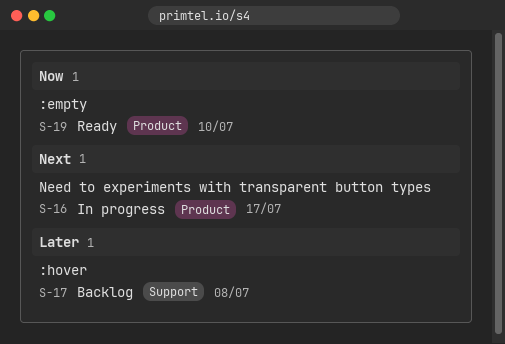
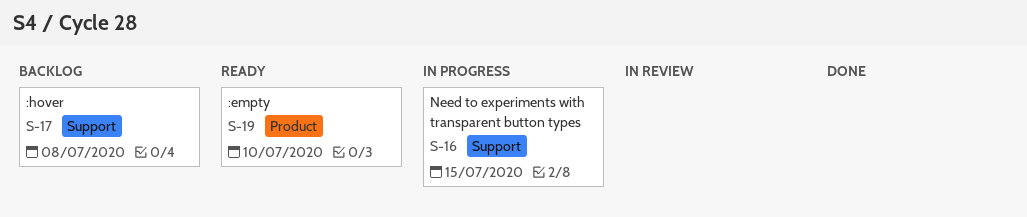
S-16, label: Product -> Support
S-16, due: Jul 17 -> Jul 15

